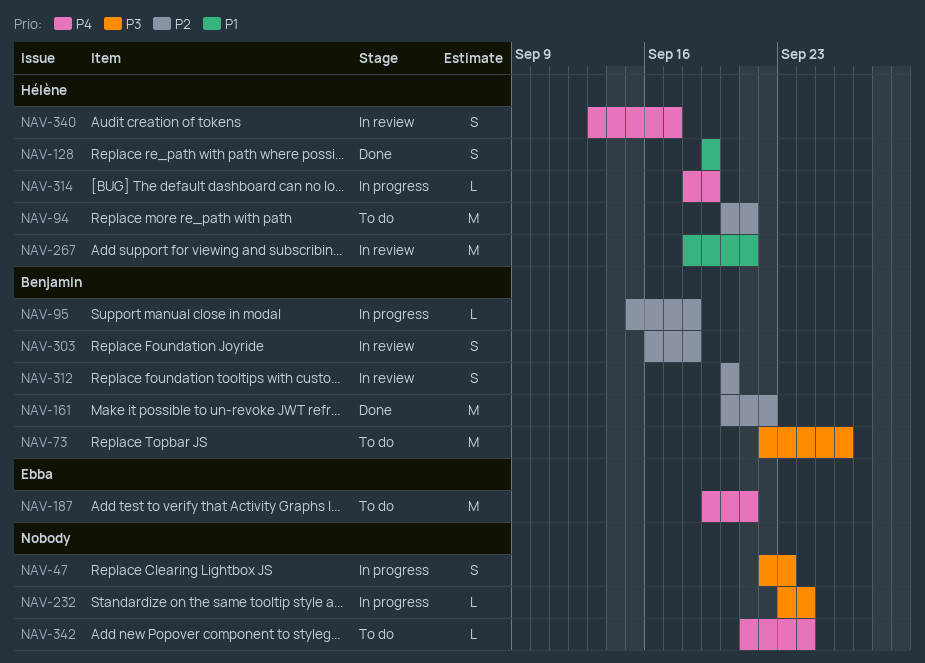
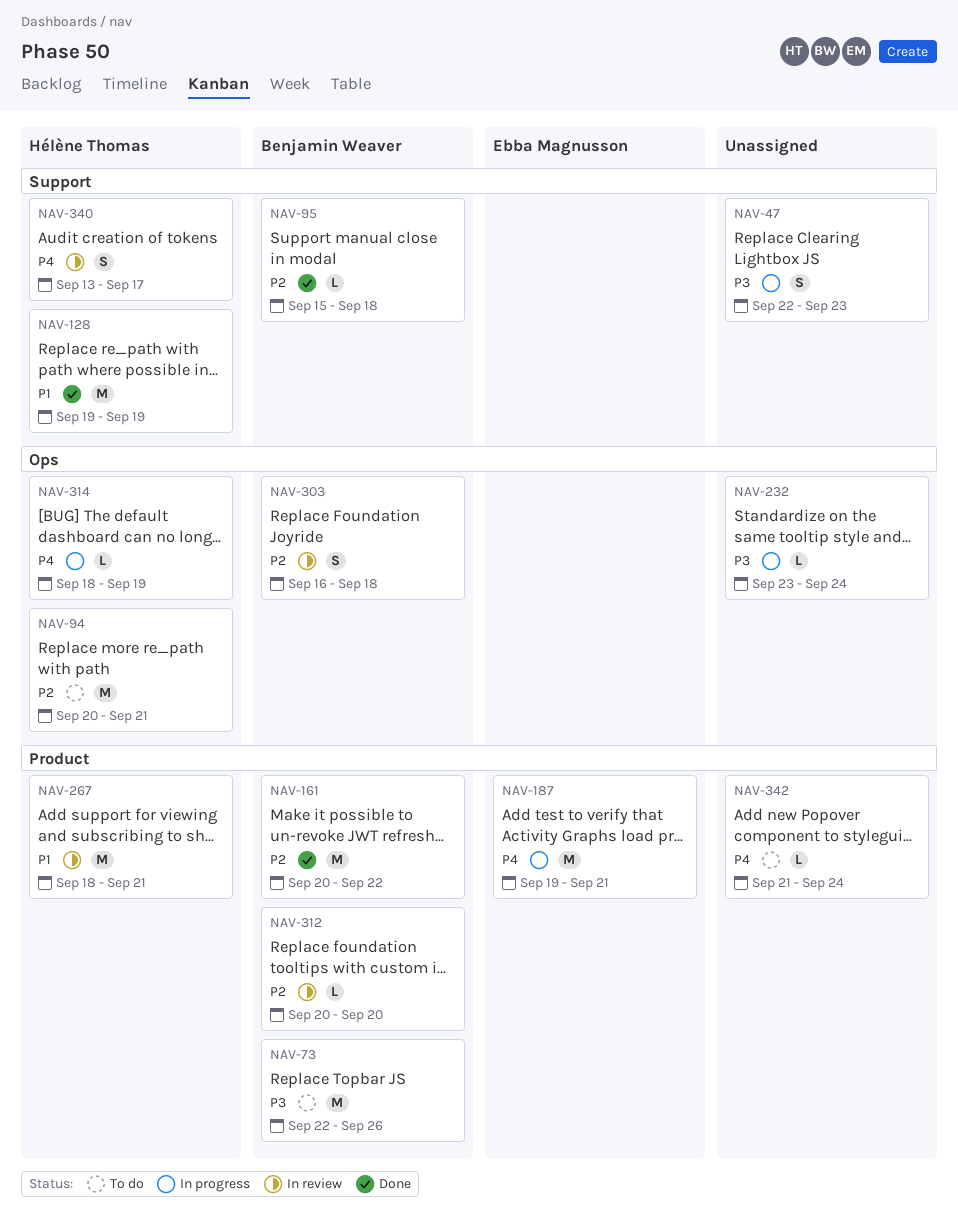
NAV-95, status: In progress -> Done
NAV-128, estimate: S -> M
NAV-187, status: To do -> In progress
NAV-312, estimate: S -> L

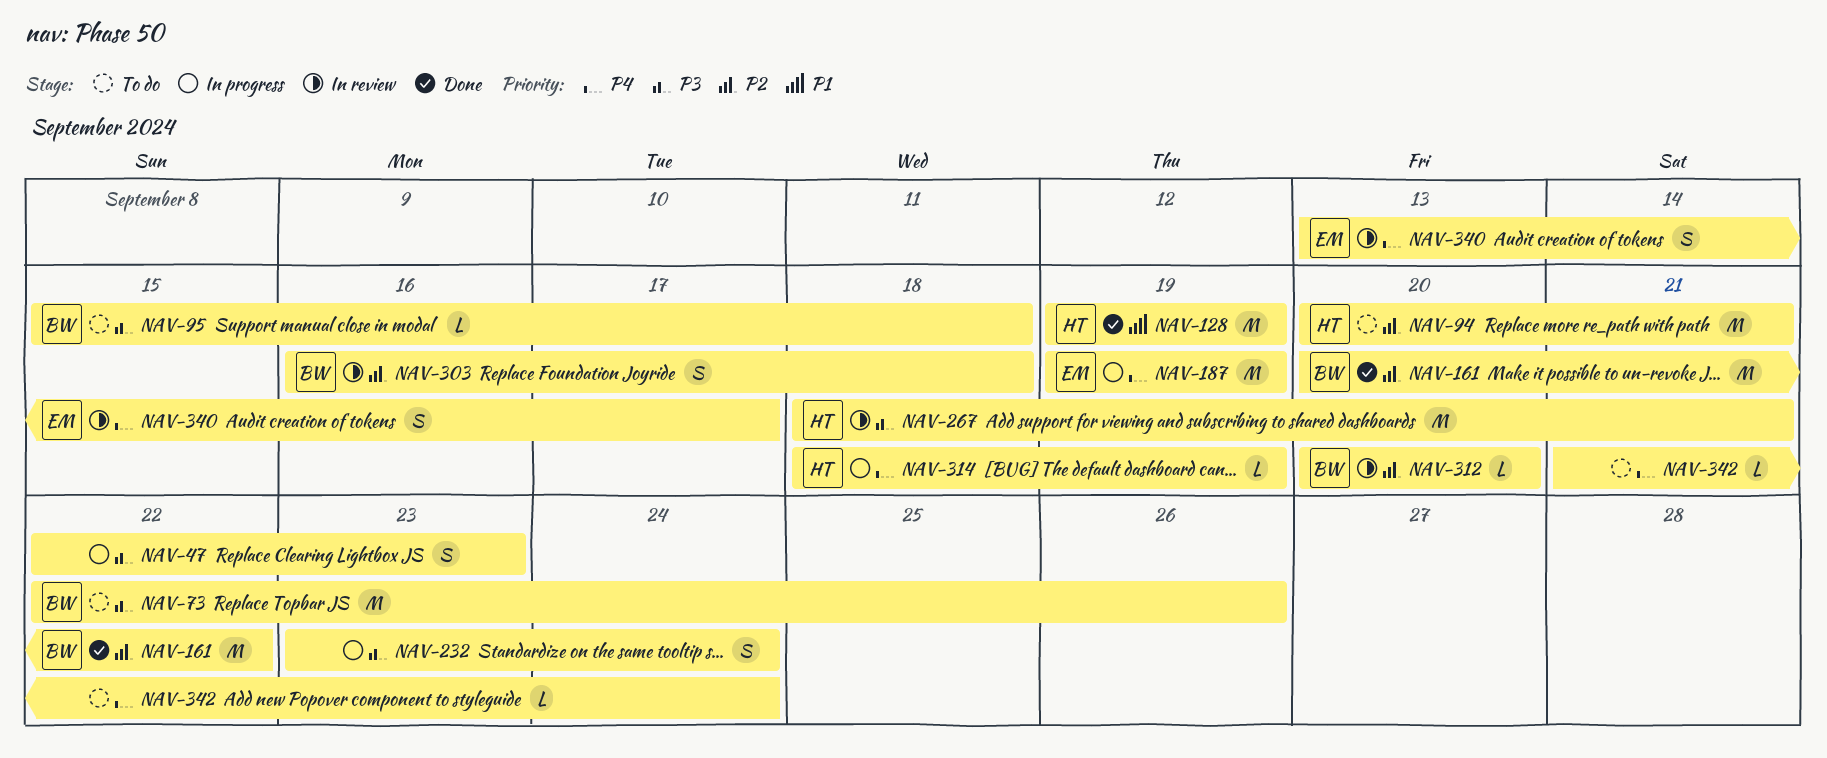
NAV-95, status: Done -> To do
NAV-95, priority: P2 -> P3
NAV-187, due: Sep 21 -> Sep 19
NAV-232, estimate: L -> S
NAV-267, priority: P1 -> P3
NAV-340, owner: Hélène Thomas -> Ebba Magnusson

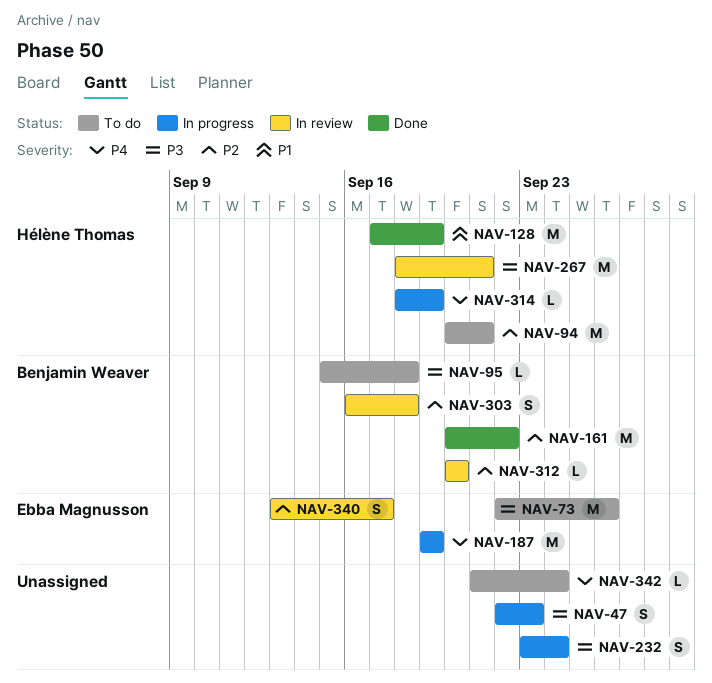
NAV-73, owner: Benjamin Weaver -> Ebba Magnusson
NAV-128, start: Sep 19 -> Sep 17
NAV-340, priority: P4 -> P2

